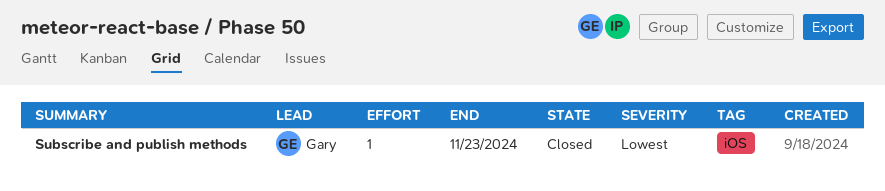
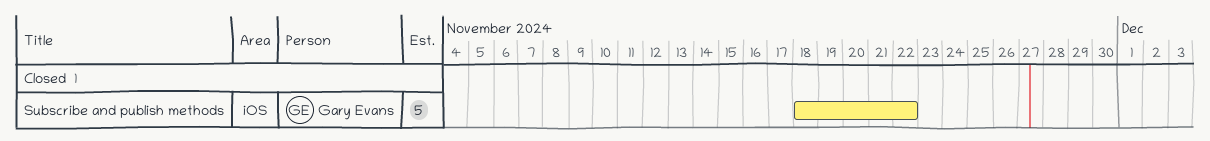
Subscribe and publish methods, estimate: 1 -> 5
Subscribe and publish methods, due: Nov 23 -> Nov 22

